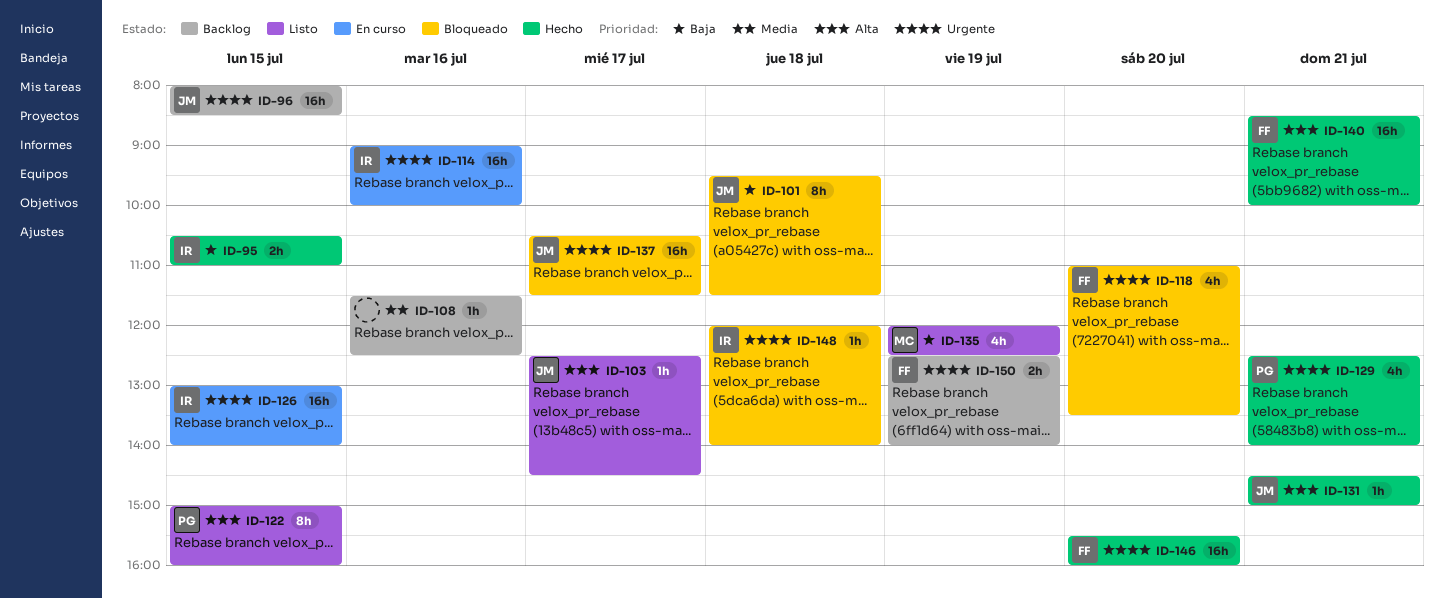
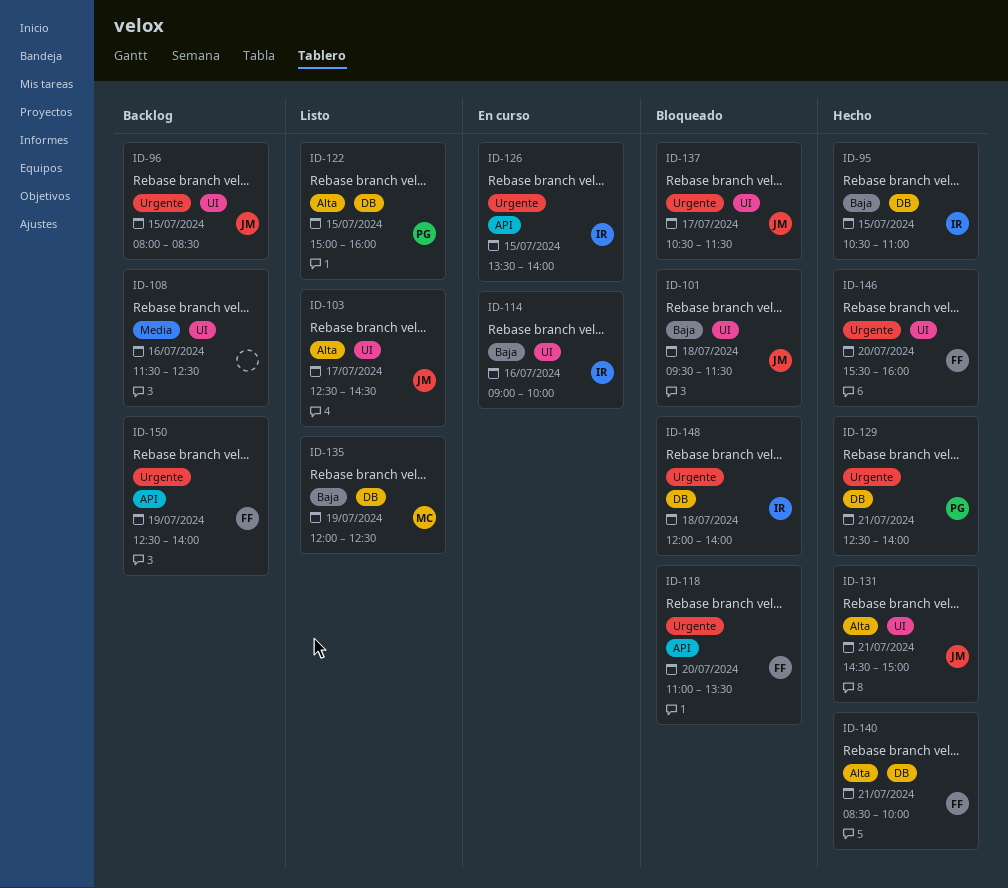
ID-114, priority: Urgente -> Baja
ID-126, begins: 13:00 -> 13:30

